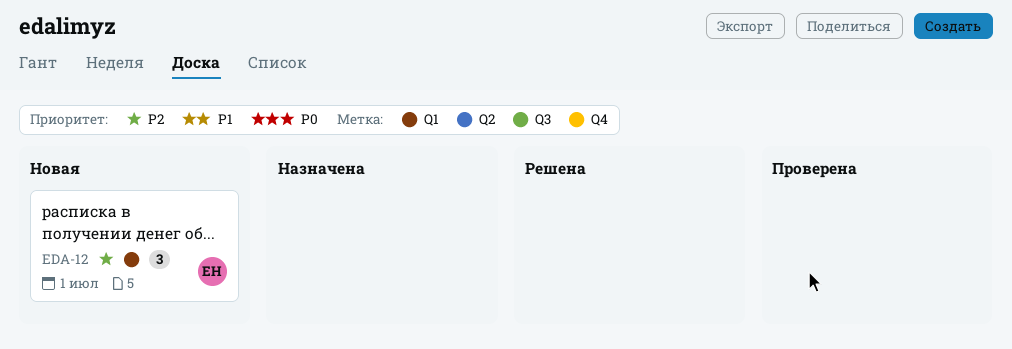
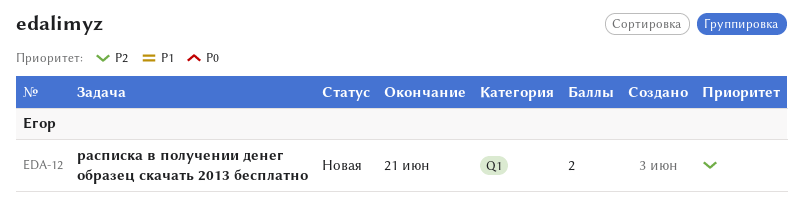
EDA-12, estimate: 3 -> 2
EDA-12, due: Jul 1 -> Jun 21

